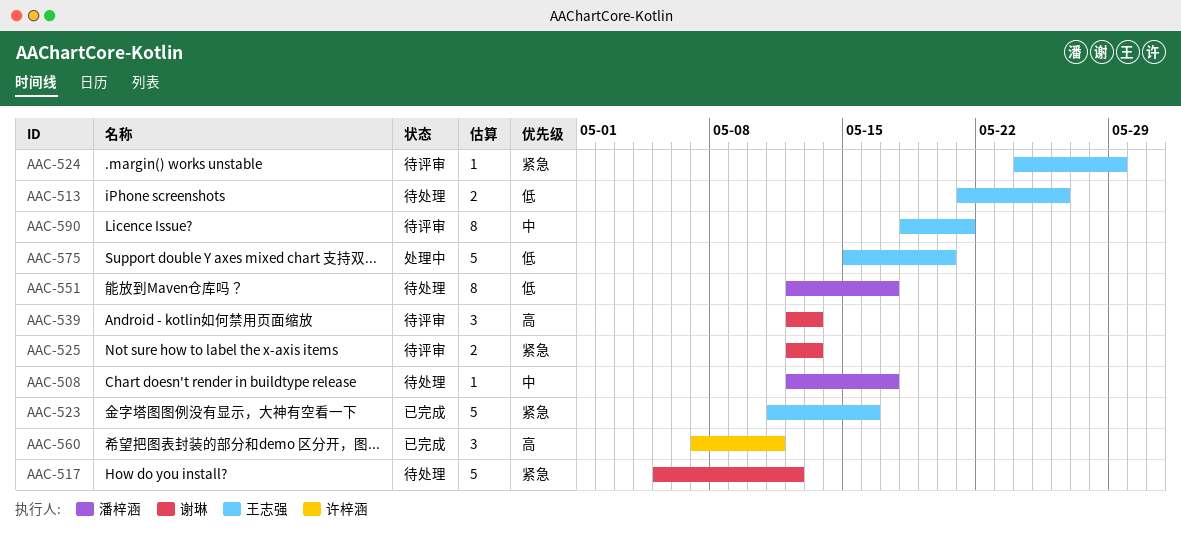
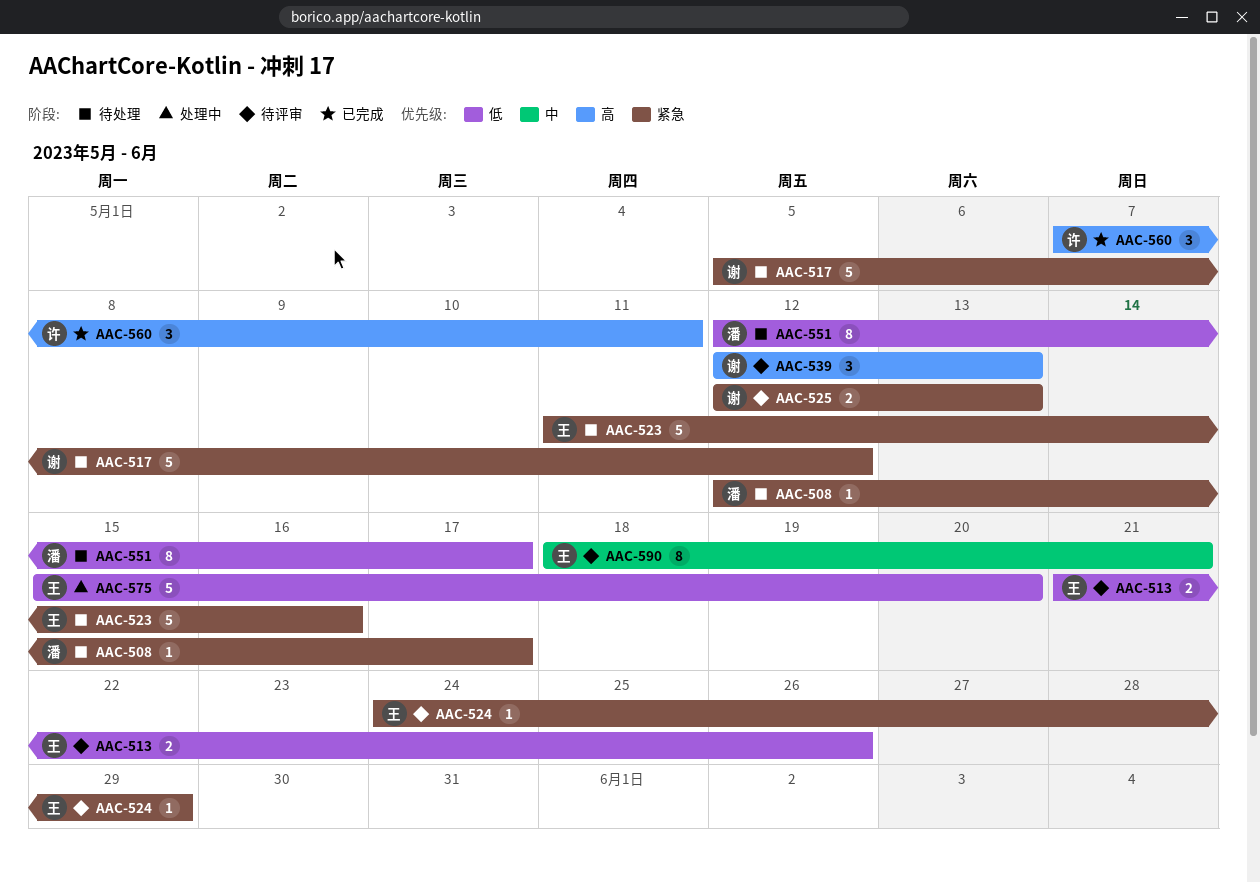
AAC-508, priority: 中 -> 紧急
AAC-513, status: 待处理 -> 待评审
AAC-523, status: 已完成 -> 待处理

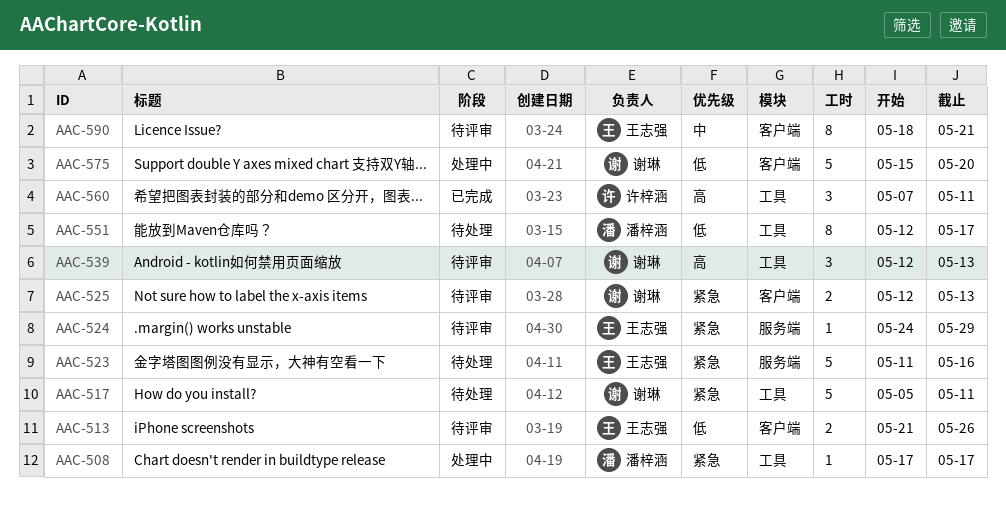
AAC-508, status: 待处理 -> 处理中
AAC-508, start: May 12 -> May 17
AAC-517, due: May 12 -> May 11
AAC-575, owner: 王志强 -> 谢琳

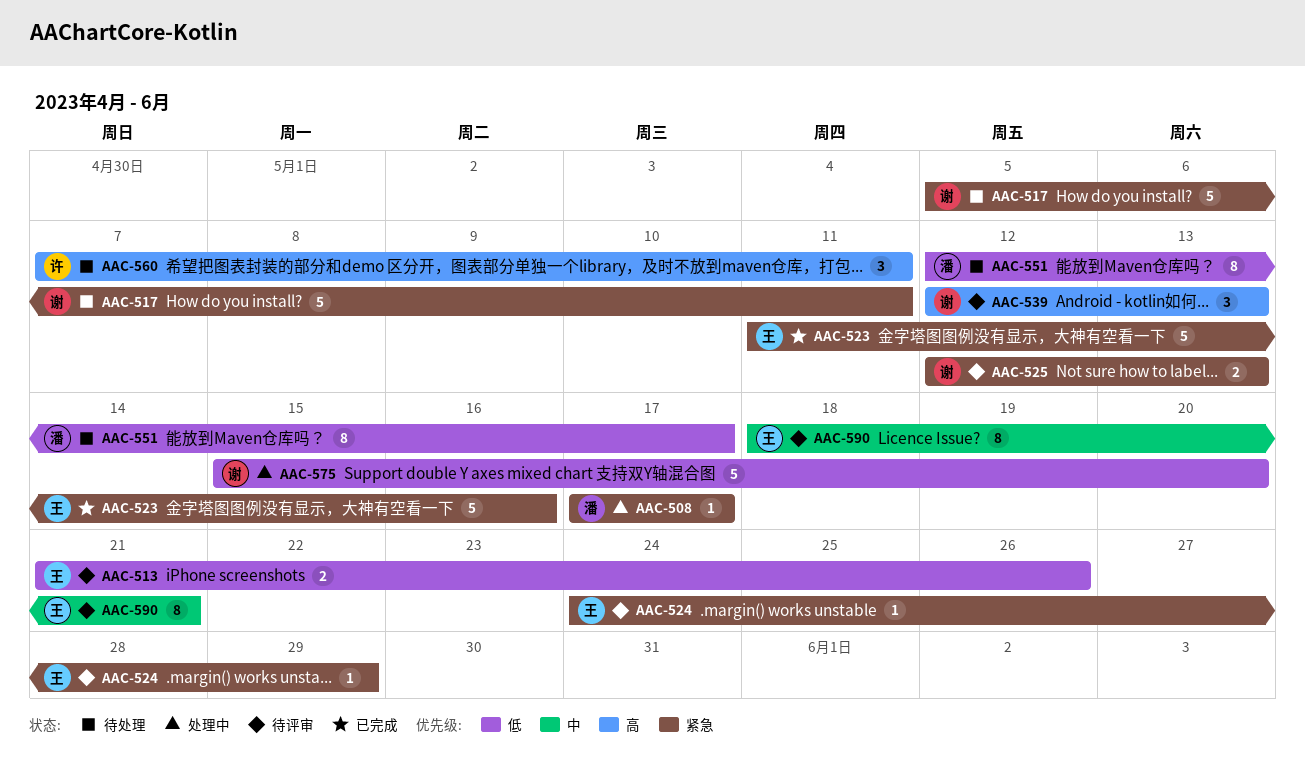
AAC-523, status: 待处理 -> 已完成
AAC-560, status: 已完成 -> 待处理

